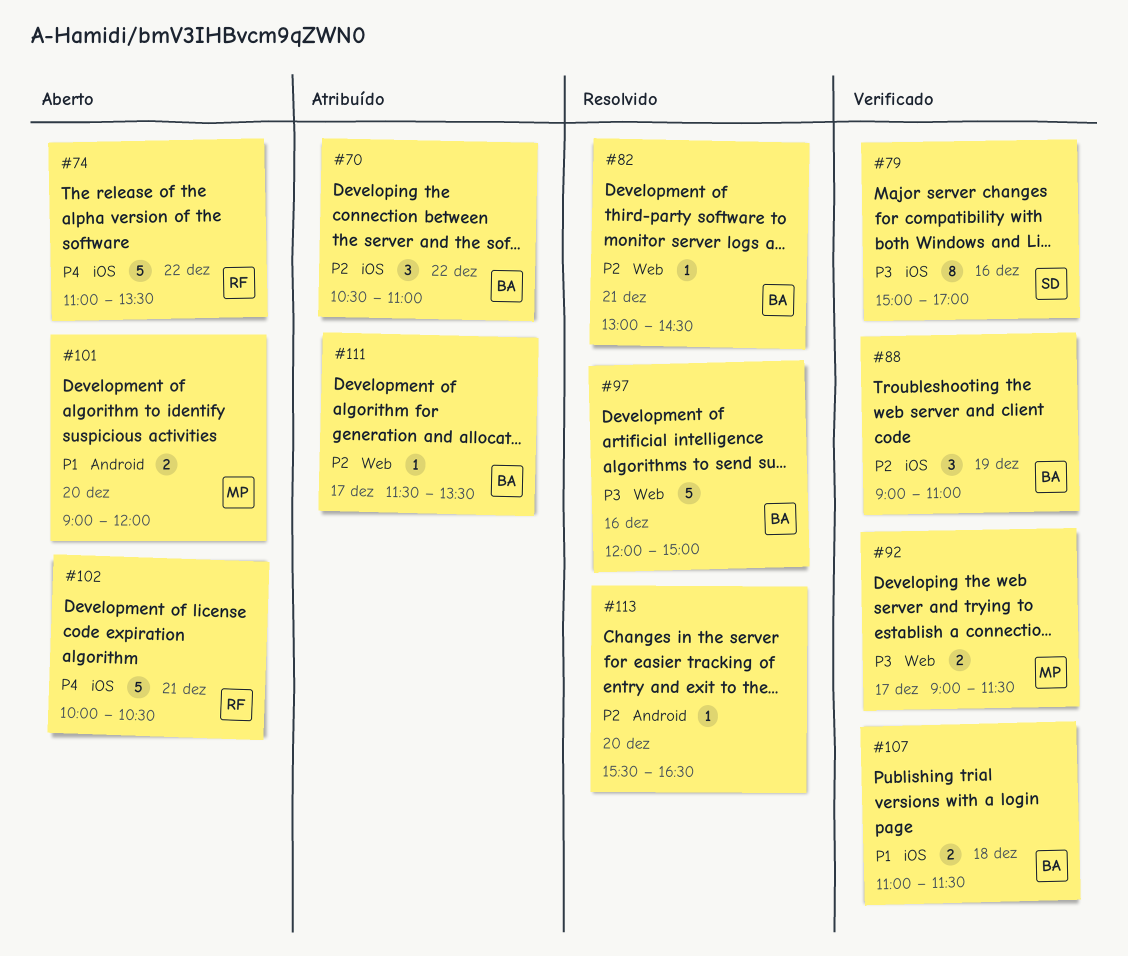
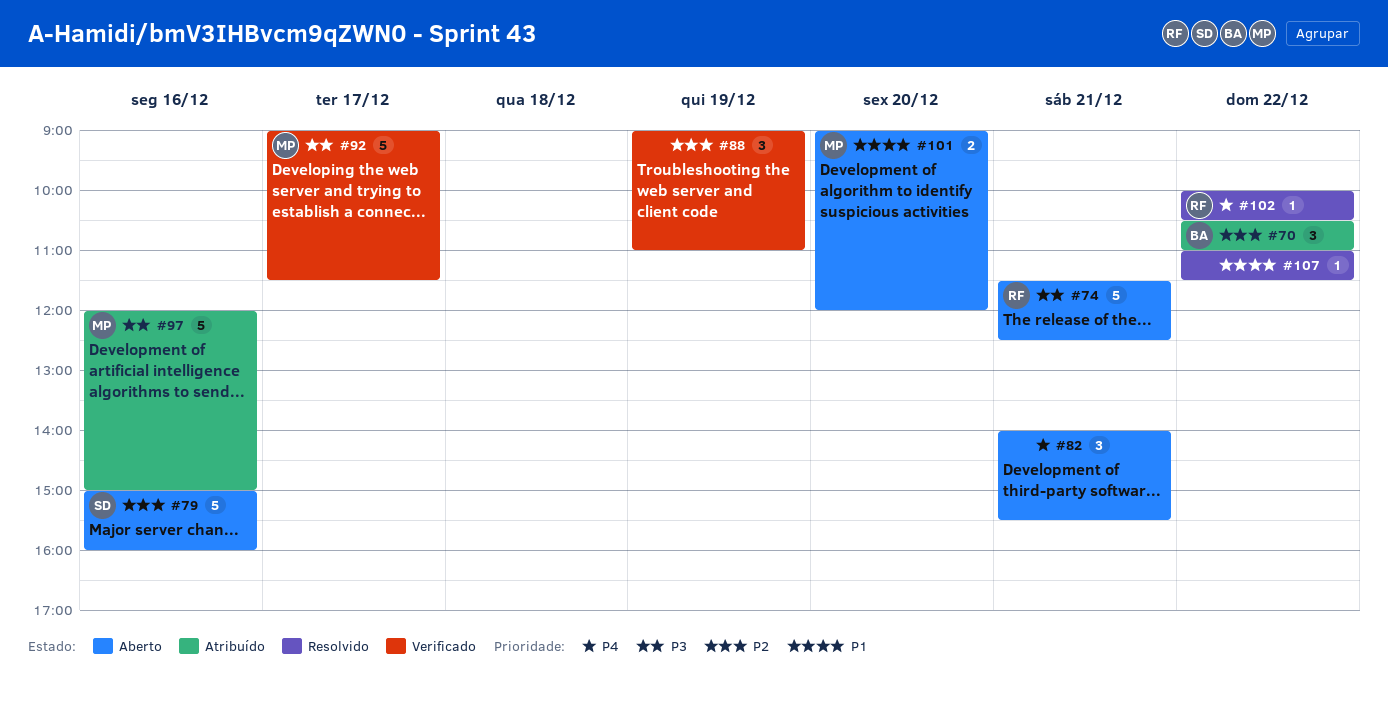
#74, priority: P4 -> P3
#74, day: Dec 22 -> Dec 21
#74, begins: 11:00 -> 11:30
#74, ends: 13:30 -> 12:30
#79, status: Verificado -> Aberto
#79, priority: P3 -> P2
#79, estimate: 8 -> 5
#79, ends: 17:00 -> 16:00
#82, status: Resolvido -> Aberto
#82, owner: BA -> none
#82, priority: P2 -> P4
#82, estimate: 1 -> 3
#82, begins: 13:00 -> 14:00
#82, ends: 14:30 -> 15:30
#88, owner: BA -> none
#92, estimate: 2 -> 5
#97, status: Resolvido -> Atribuído
#97, owner: BA -> MP
#102, status: Aberto -> Resolvido
#102, estimate: 5 -> 1
#102, day: Dec 21 -> Dec 22
#107, status: Verificado -> Resolvido
#107, owner: BA -> none
#107, estimate: 2 -> 1
#107, day: Dec 18 -> Dec 22
#111: present -> none
#113: present -> none

